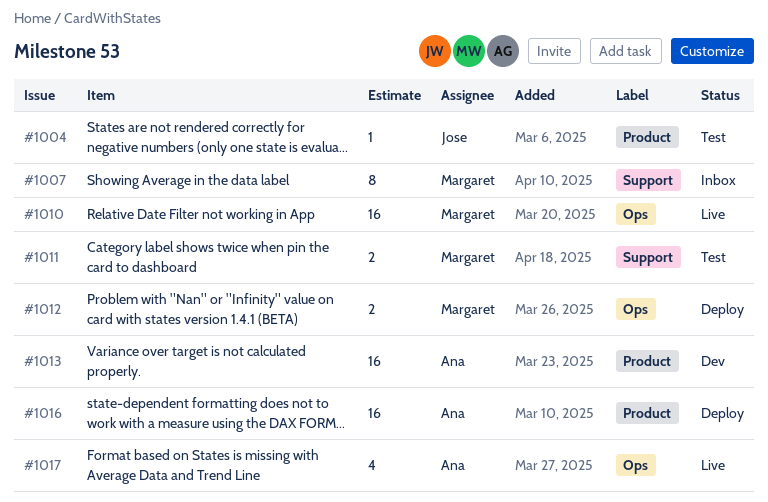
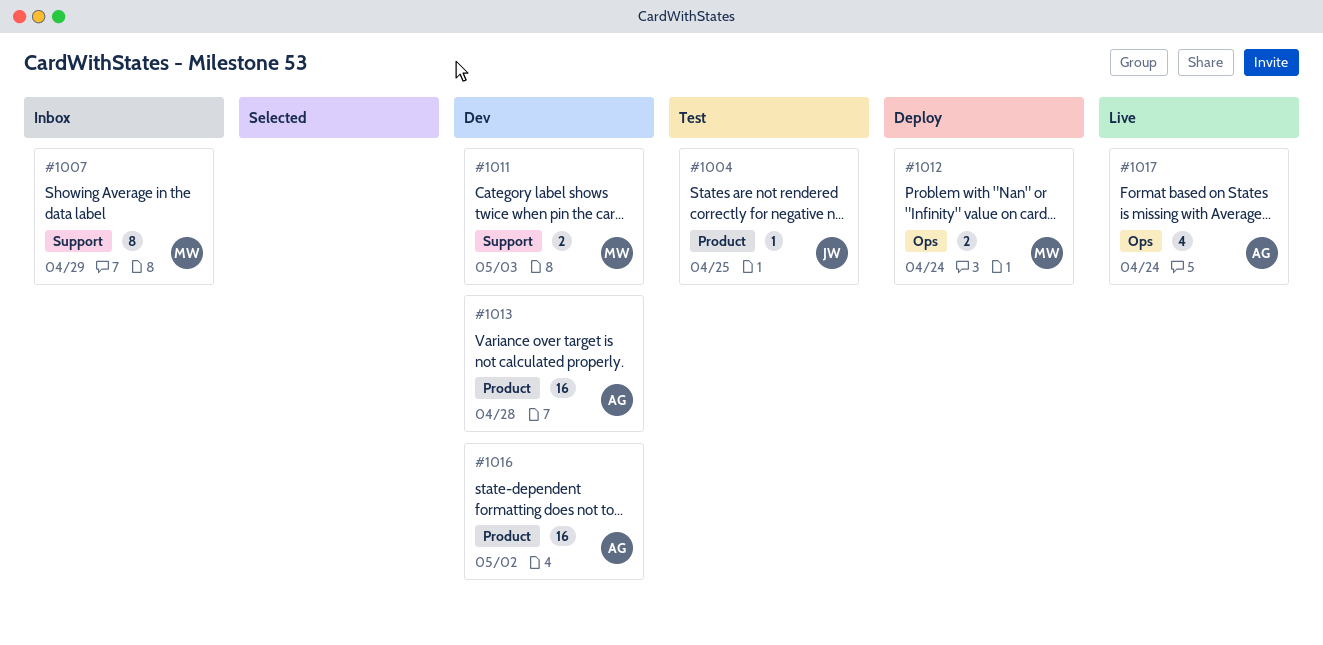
#1010: present -> none
#1011, status: Test -> Dev
#1016, status: Deploy -> Dev

